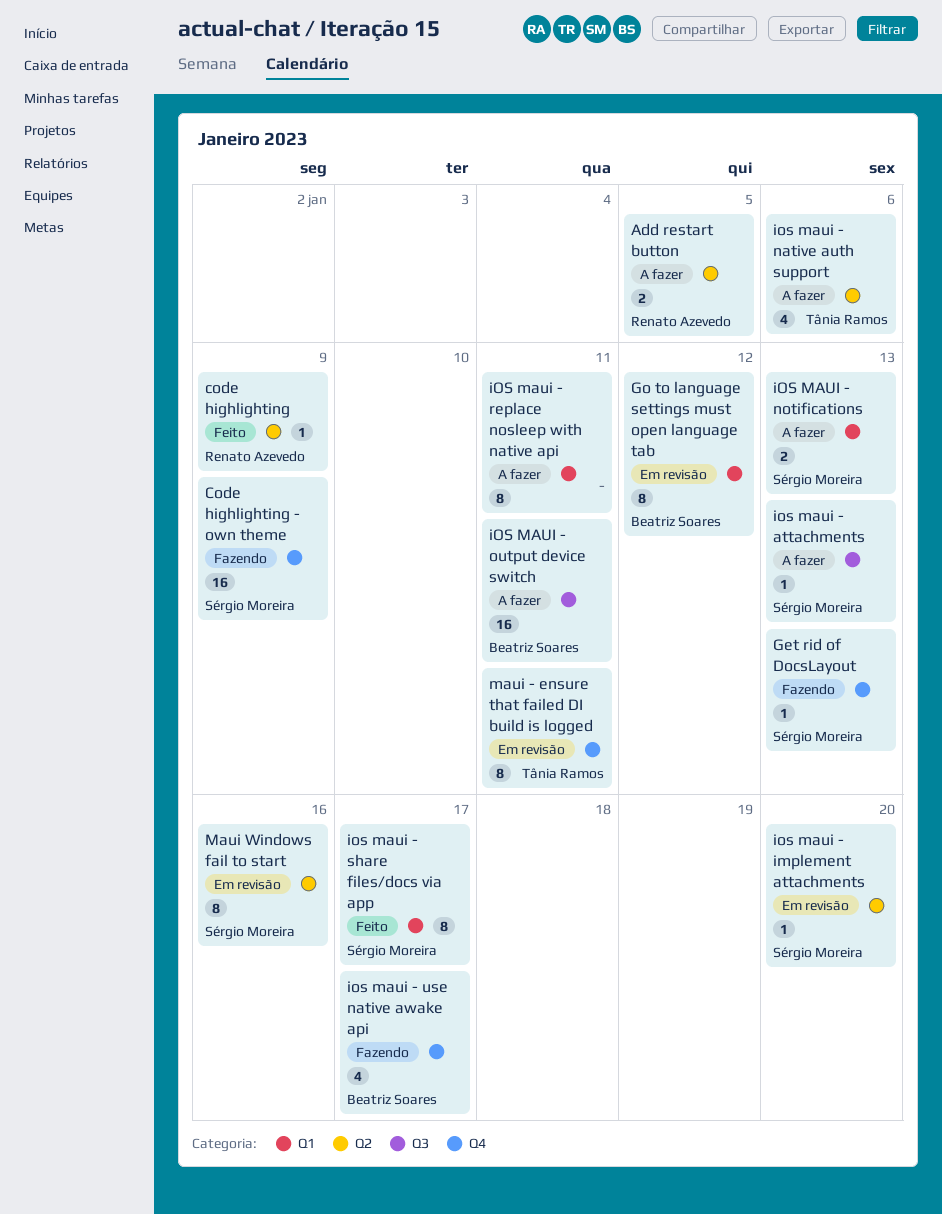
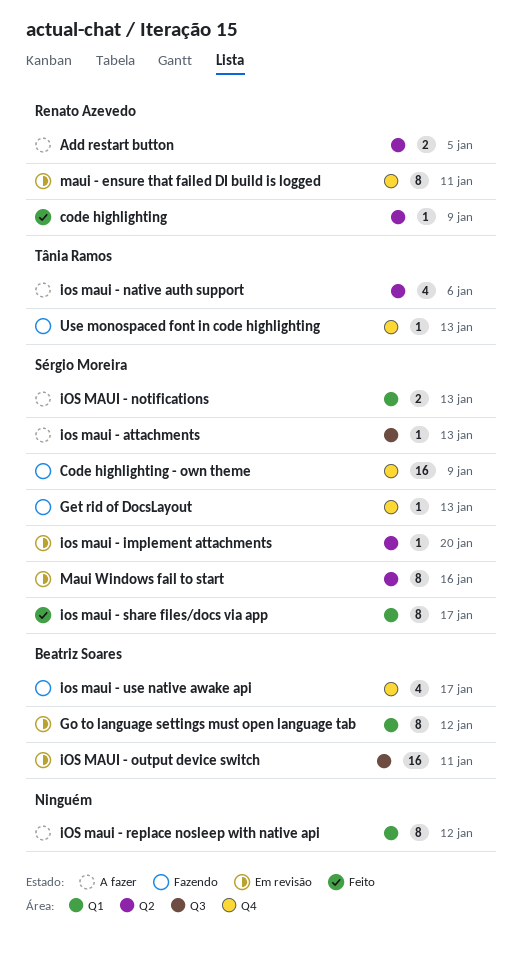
iOS MAUI - output device switch, status: A fazer -> Em revisão
iOS maui - replace nosleep with native api, due: Jan 11 -> Jan 12
maui - ensure that failed DI build is logged, owner: Tânia Ramos -> Renato Azevedo
Use monospaced font in code highlighting: none -> present

